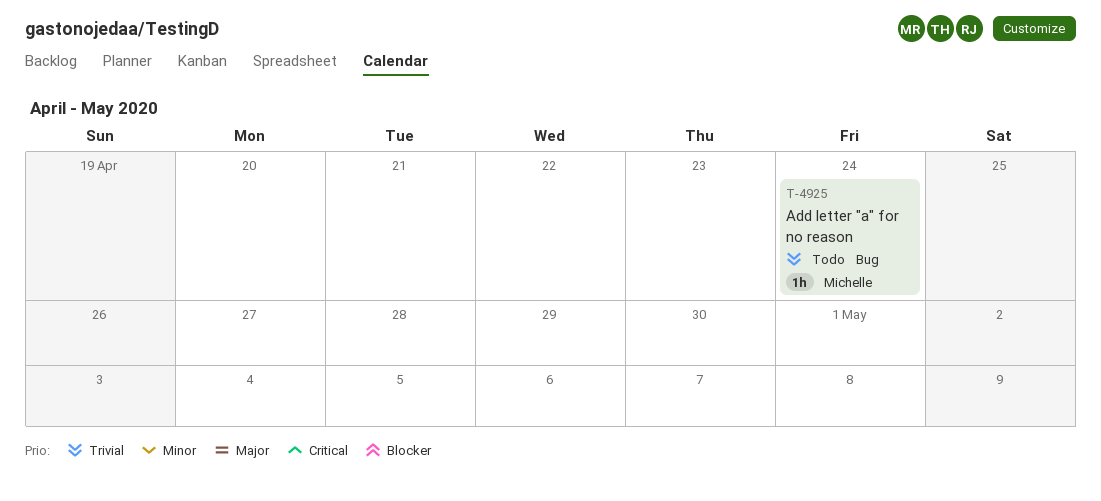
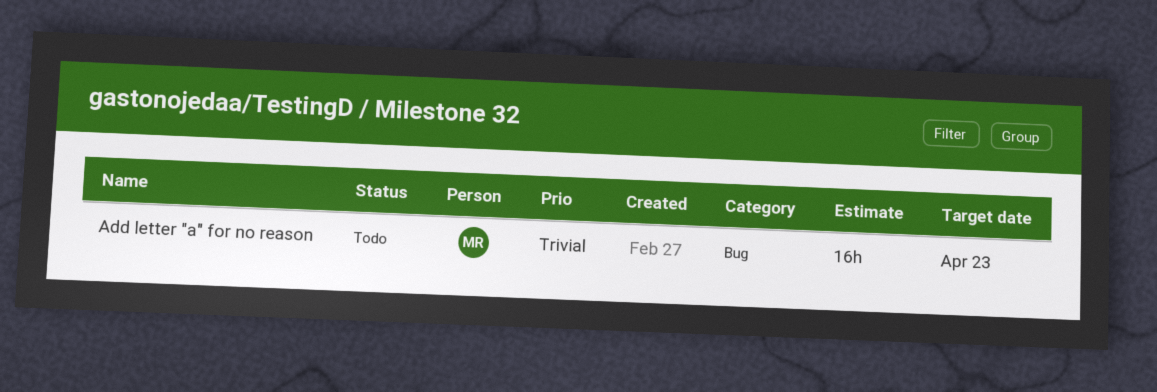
Add letter "a" for no reason, estimate: 1h -> 16h
Add letter "a" for no reason, due: Apr 24 -> Apr 23

